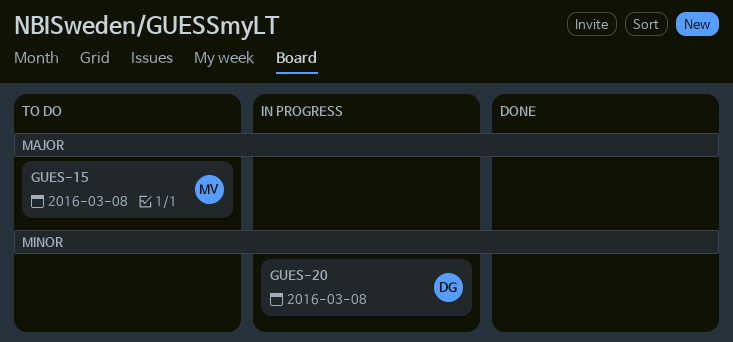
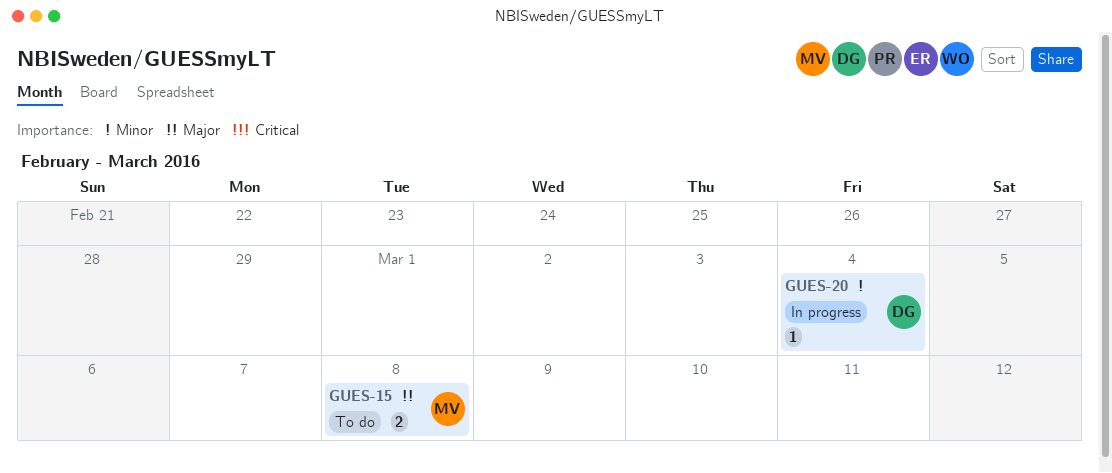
GUES-20, due: Mar 8 -> Mar 4

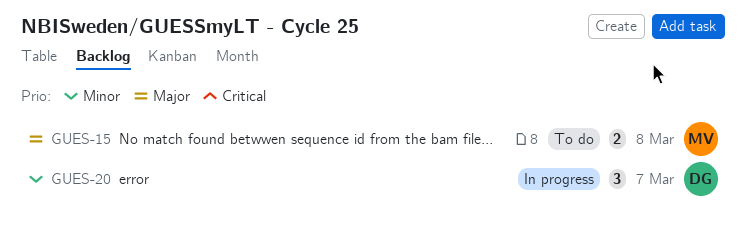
GUES-20, estimate: 1 -> 3
GUES-20, due: Mar 4 -> Mar 7

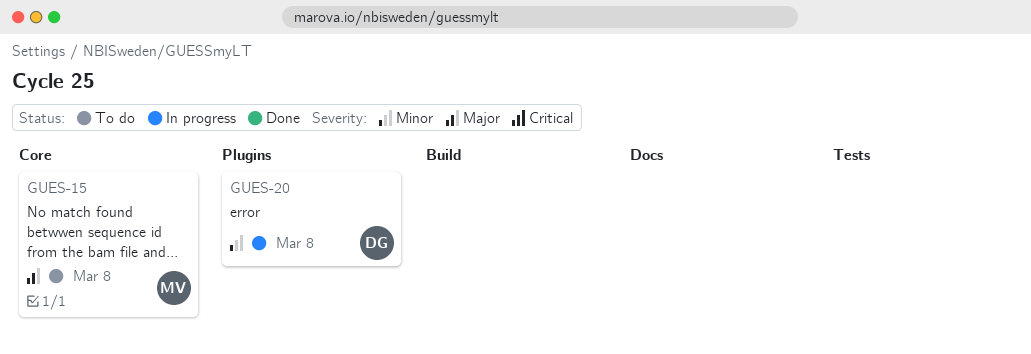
GUES-20, due: Mar 7 -> Mar 8

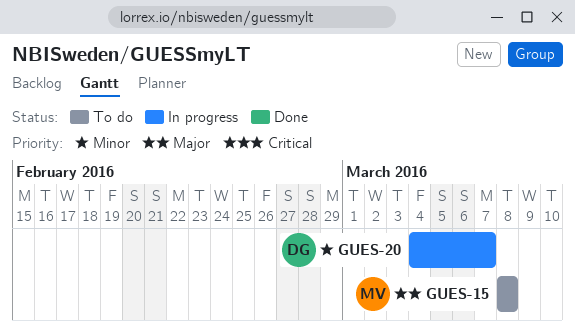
GUES-20, due: Mar 8 -> Mar 7

